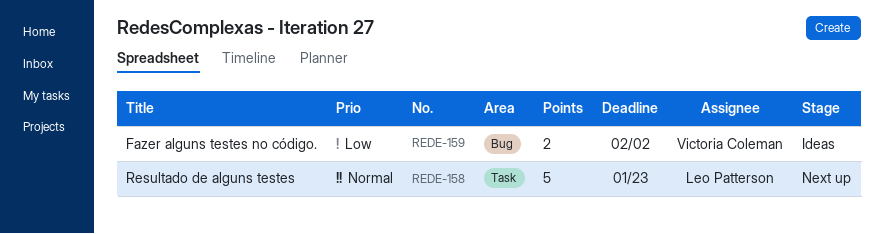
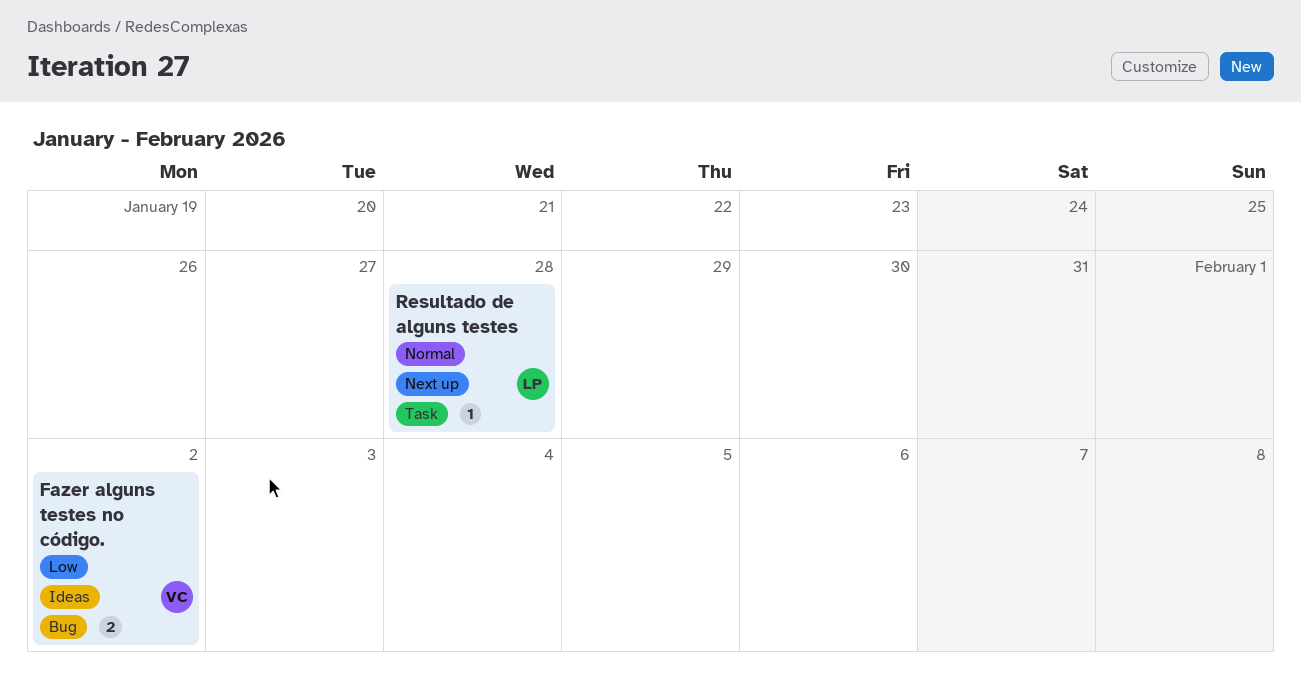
Resultado de alguns testes, estimate: 5 -> 1
Resultado de alguns testes, due: Jan 23 -> Jan 28

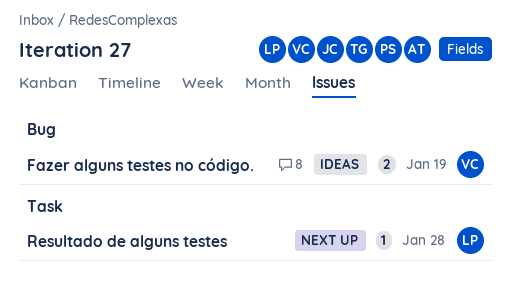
Fazer alguns testes no código., due: Feb 2 -> Jan 19

